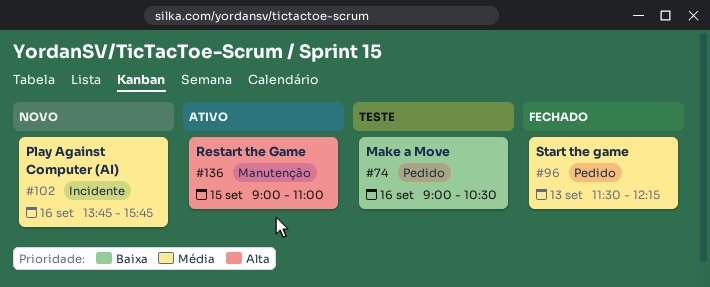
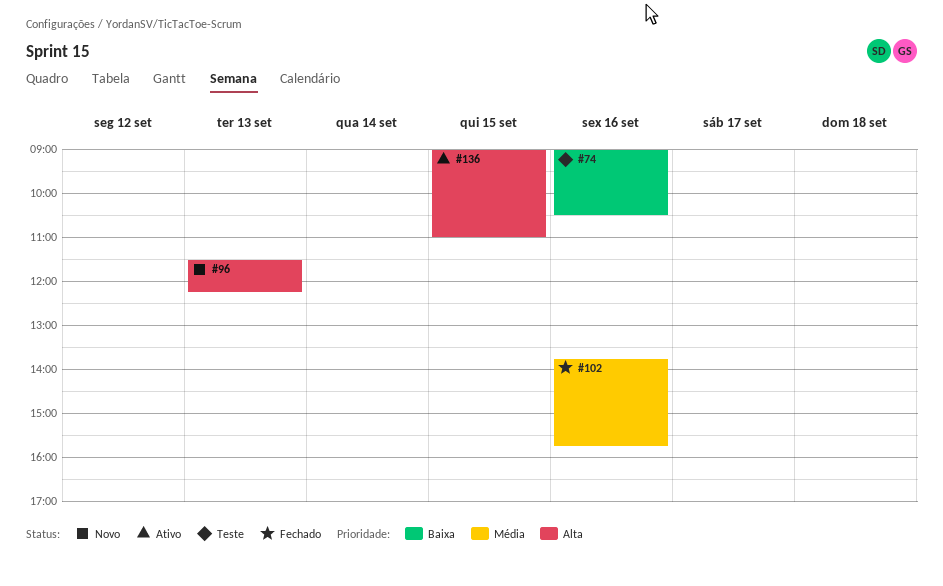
#96, status: Fechado -> Novo
#96, priority: Média -> Alta
#102, status: Novo -> Fechado

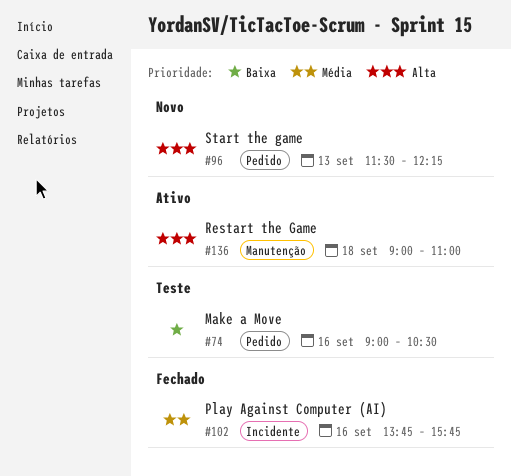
#136, day: Sep 15 -> Sep 18

